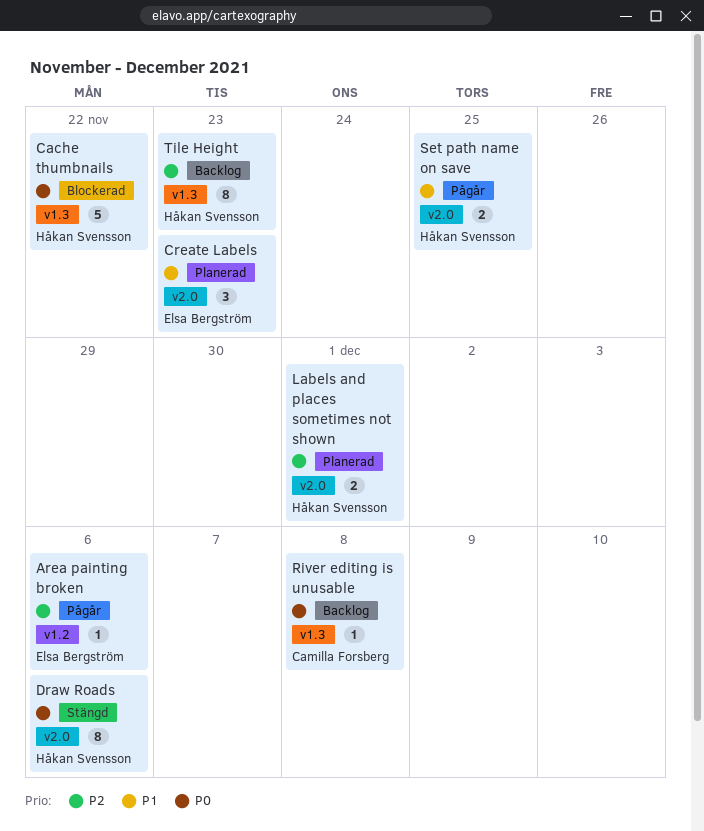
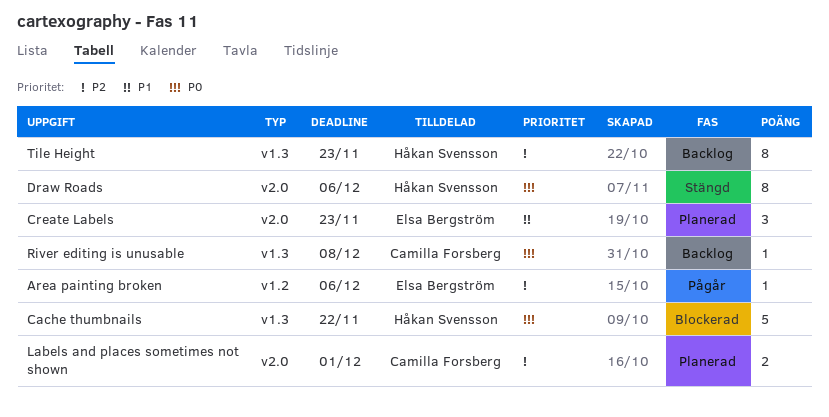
Labels and places sometimes not shown, owner: Håkan Svensson -> Camilla Forsberg
Set path name on save: present -> none

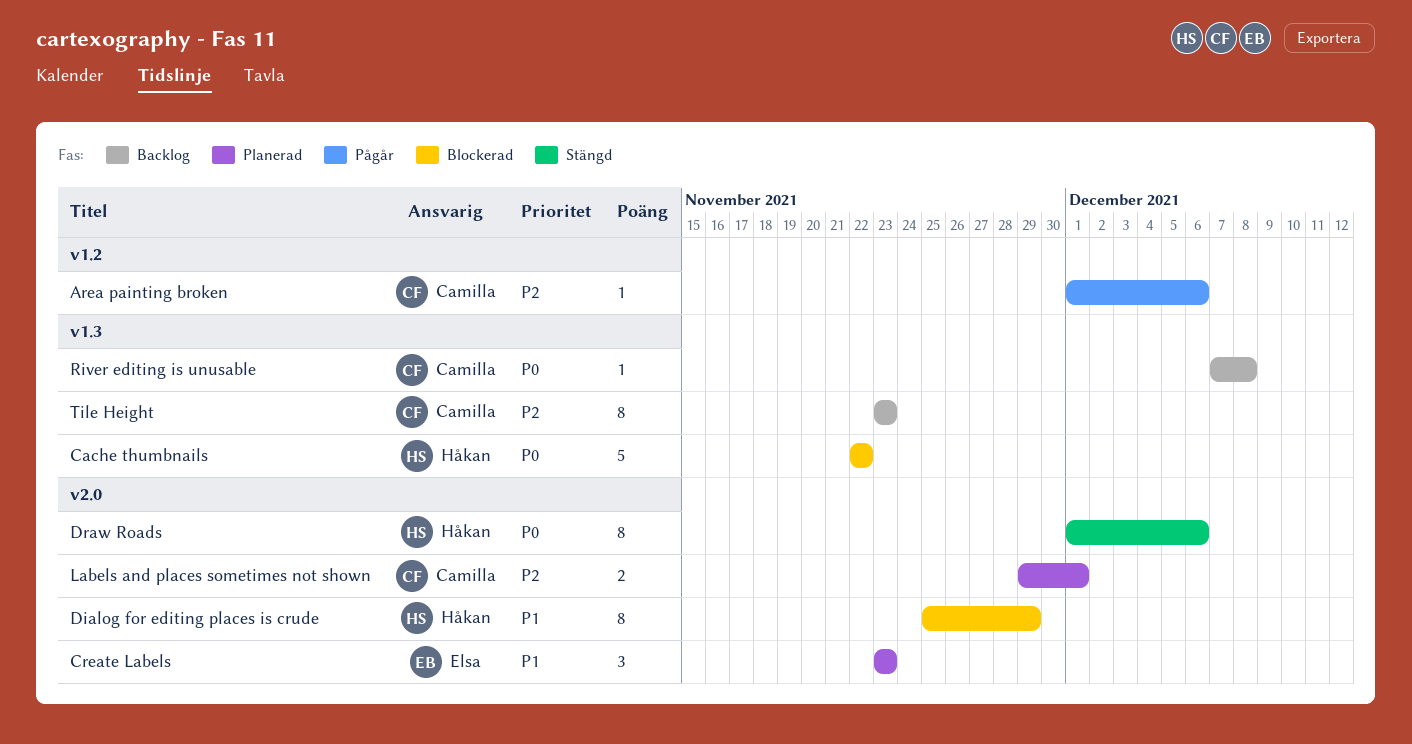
Area painting broken, owner: Elsa Bergström -> Camilla Forsberg
Dialog for editing places is crude: none -> present
Tile Height, owner: Håkan Svensson -> Camilla Forsberg

